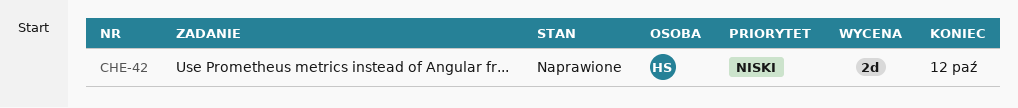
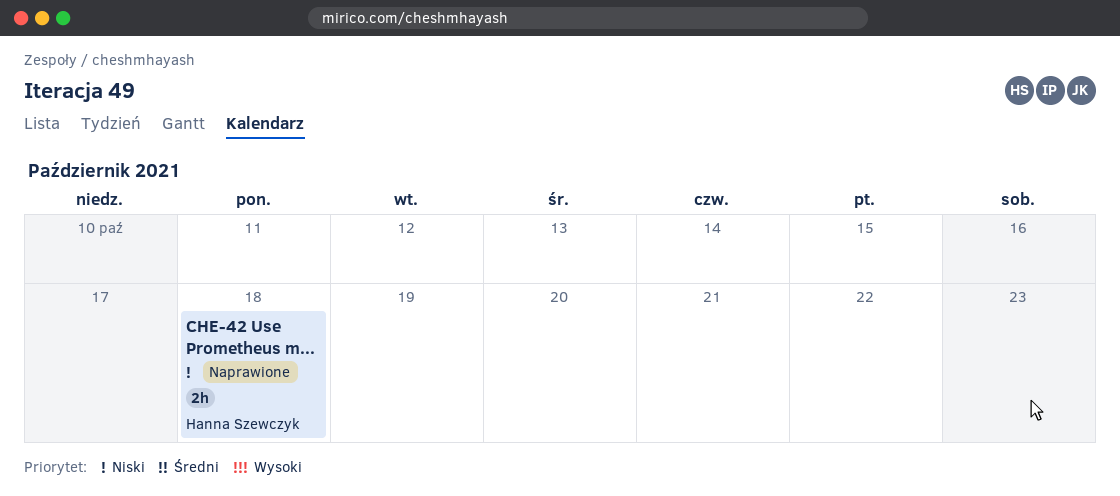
CHE-42, estimate: 2d -> 2h
CHE-42, due: Oct 12 -> Oct 18

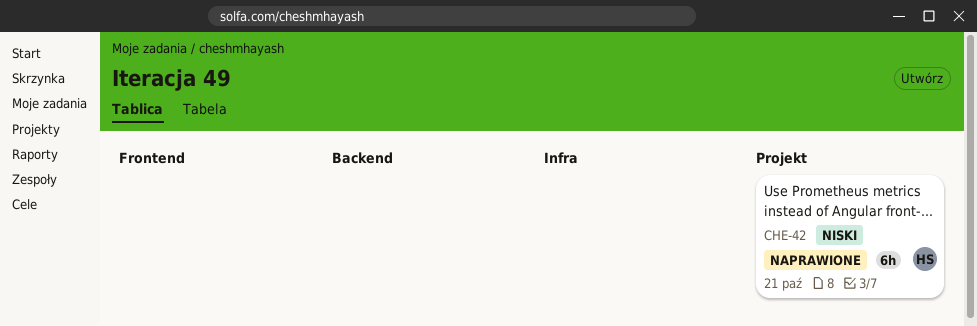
CHE-42, estimate: 2h -> 6h
CHE-42, due: Oct 18 -> Oct 21

